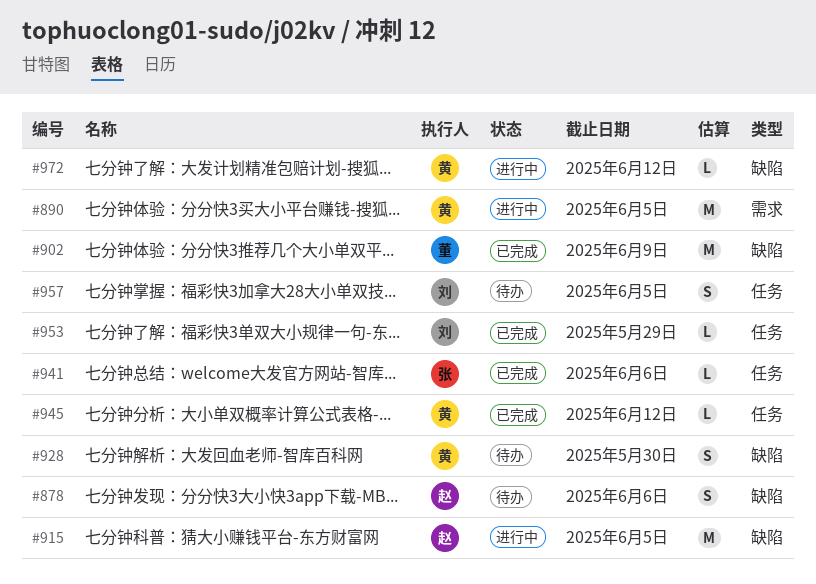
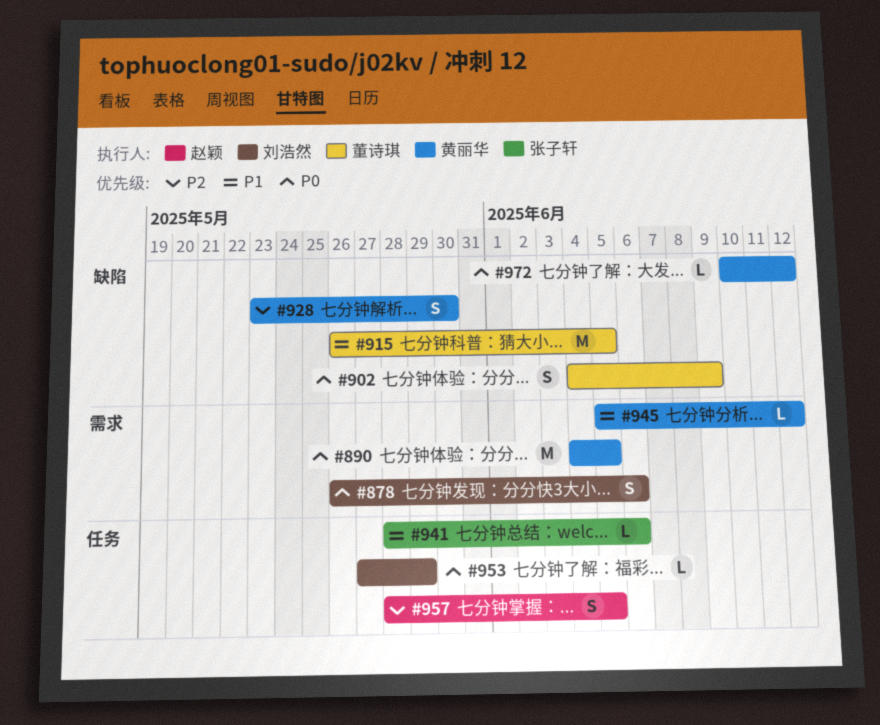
#878, owner: 赵颖 -> 刘浩然
#878, label: 缺陷 -> 需求
#902, estimate: M -> S
#915, owner: 赵颖 -> 董诗琪
#945, label: 任务 -> 需求
#957, owner: 刘浩然 -> 赵颖

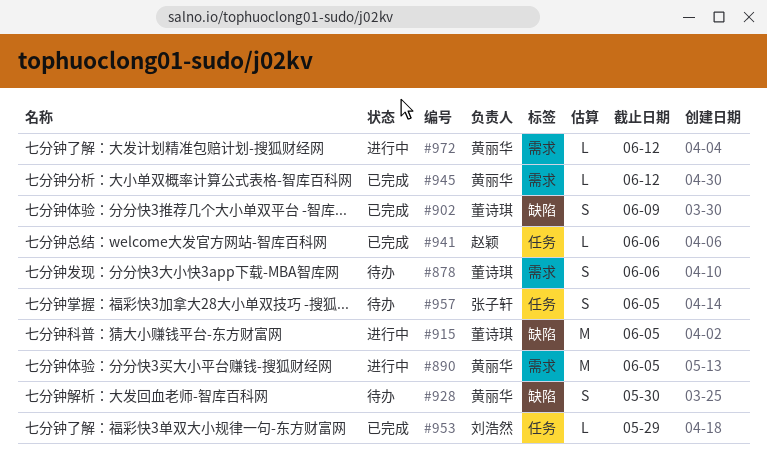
#878, owner: 刘浩然 -> 董诗琪
#941, owner: 张子轩 -> 赵颖
#957, owner: 赵颖 -> 张子轩
#972, label: 缺陷 -> 需求

